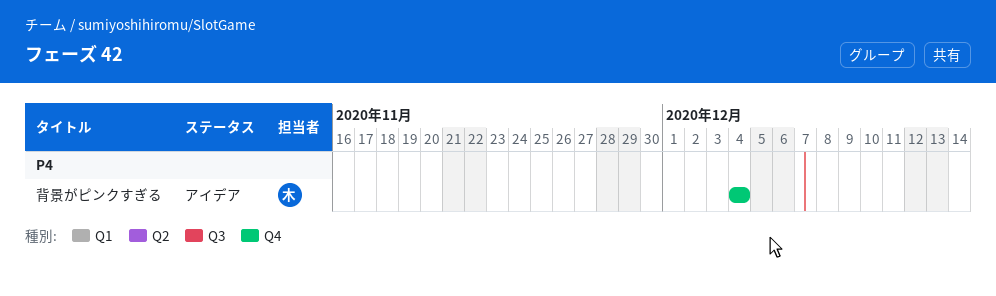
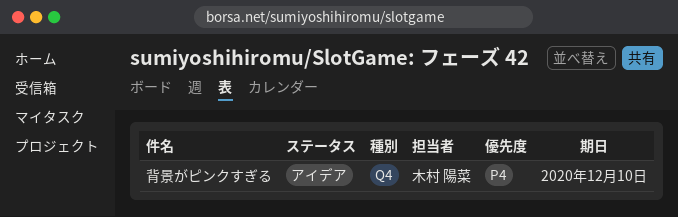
背景がピンクすぎる, due: Dec 4 -> Dec 10

